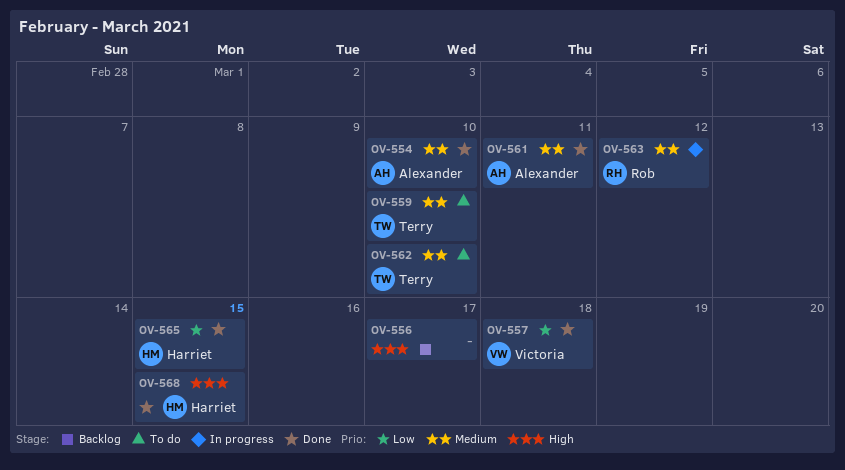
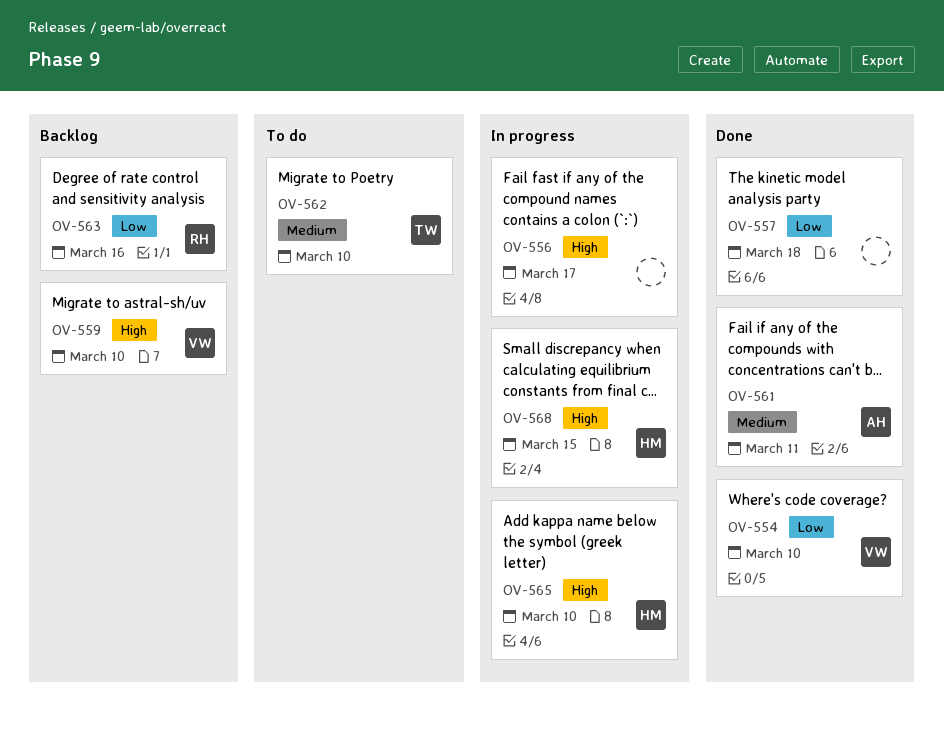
OV-554, owner: Alexander -> Victoria
OV-554, priority: Medium -> Low
OV-556, status: Backlog -> In progress
OV-557, owner: Victoria -> none
OV-559, status: To do -> Backlog
OV-559, owner: Terry -> Victoria
OV-559, priority: Medium -> High
OV-563, status: In progress -> Backlog
OV-563, priority: Medium -> Low
OV-563, due: Mar 12 -> Mar 16
OV-565, status: Done -> In progress
OV-565, priority: Low -> High
OV-565, due: Mar 15 -> Mar 10
OV-568, status: Done -> In progress

